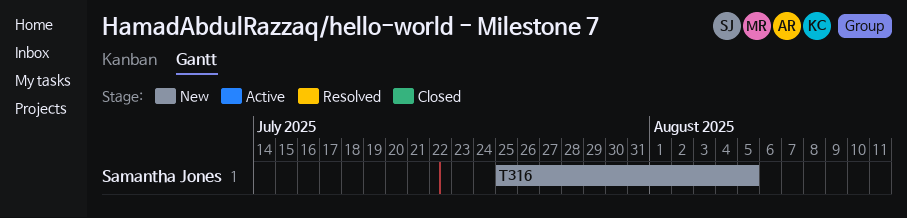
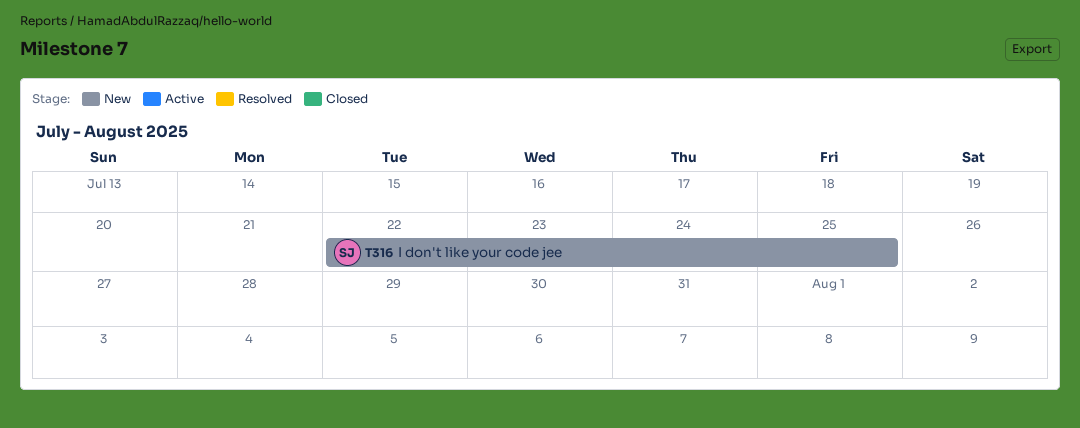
T316, start: Jul 25 -> Jul 22
T316, due: Aug 5 -> Jul 25

